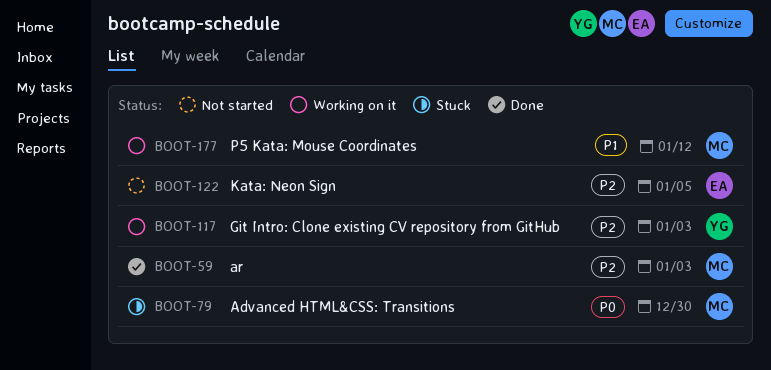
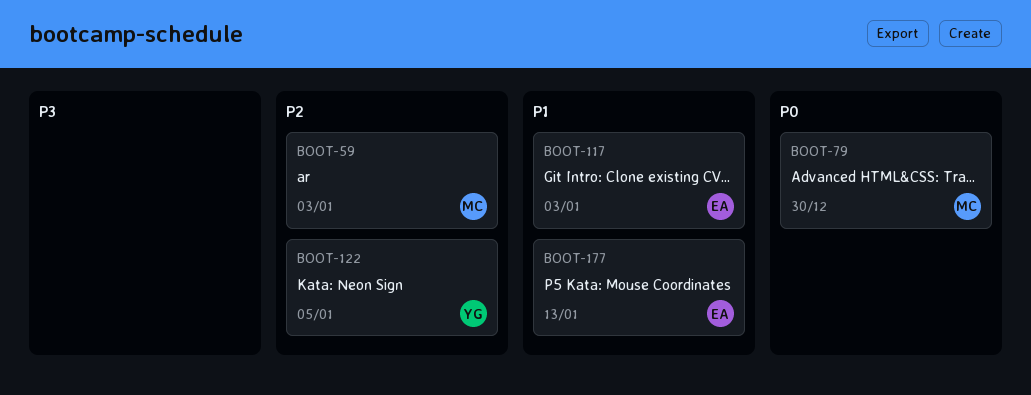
BOOT-117, owner: YG -> EA
BOOT-117, priority: P2 -> P1
BOOT-122, owner: EA -> YG
BOOT-177, owner: MC -> EA
BOOT-177, due: Jan 12 -> Jan 13

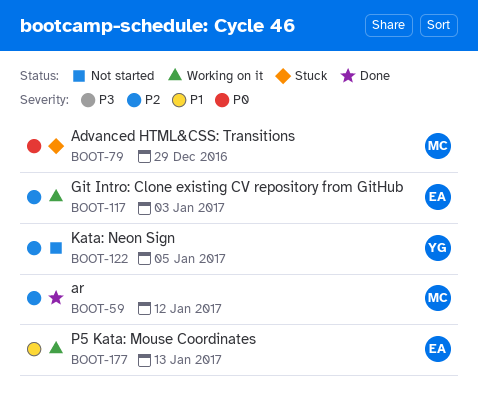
BOOT-59, due: Jan 3 -> Jan 12
BOOT-79, due: Dec 30 -> Dec 29
BOOT-117, priority: P1 -> P2

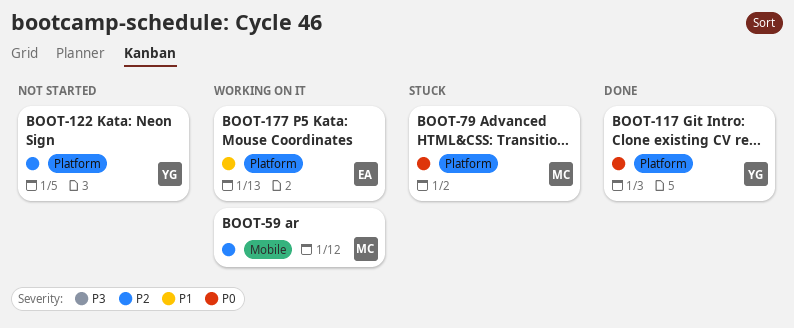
BOOT-59, status: Done -> Working on it
BOOT-79, due: Dec 29 -> Jan 2
BOOT-117, status: Working on it -> Done
BOOT-117, owner: EA -> YG
BOOT-117, priority: P2 -> P0

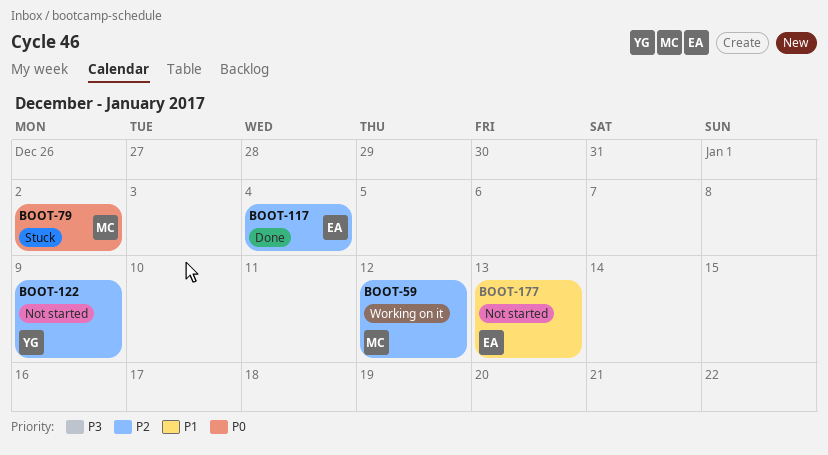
BOOT-117, owner: YG -> EA
BOOT-117, priority: P0 -> P2
BOOT-117, due: Jan 3 -> Jan 4
BOOT-122, due: Jan 5 -> Jan 9
BOOT-177, status: Working on it -> Not started

